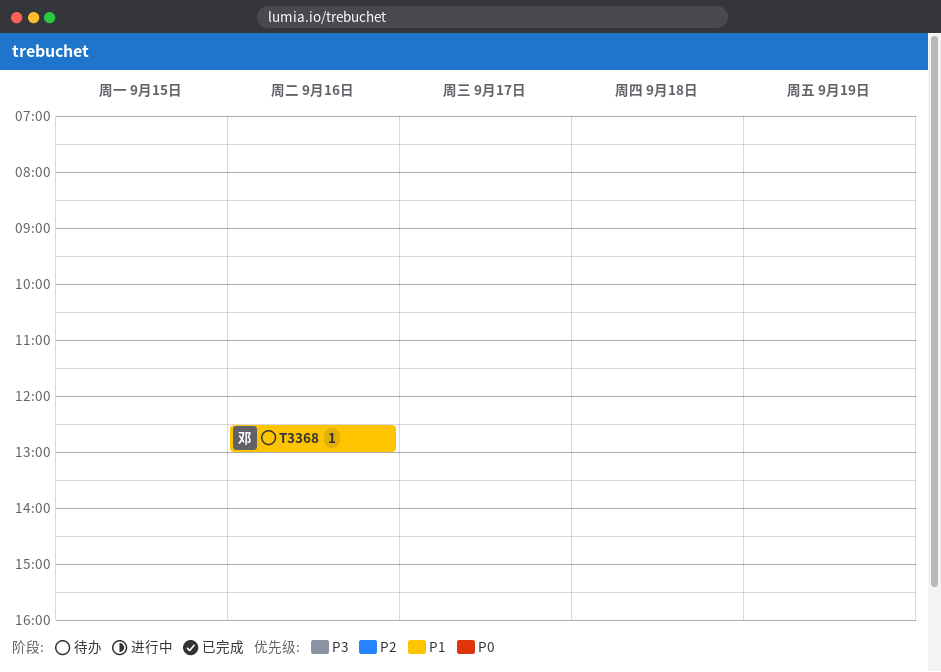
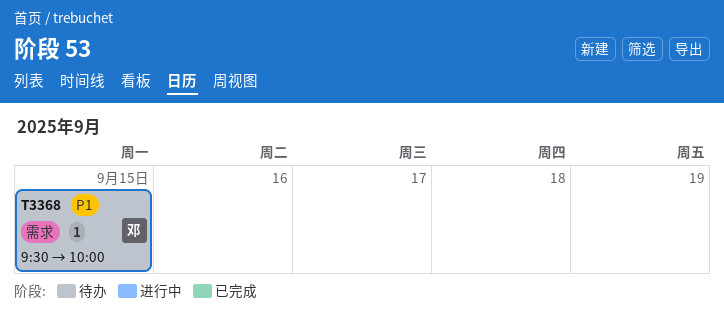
T3368, day: Sep 16 -> Sep 15
T3368, begins: 12:30 -> 09:30
T3368, ends: 13:00 -> 10:00

